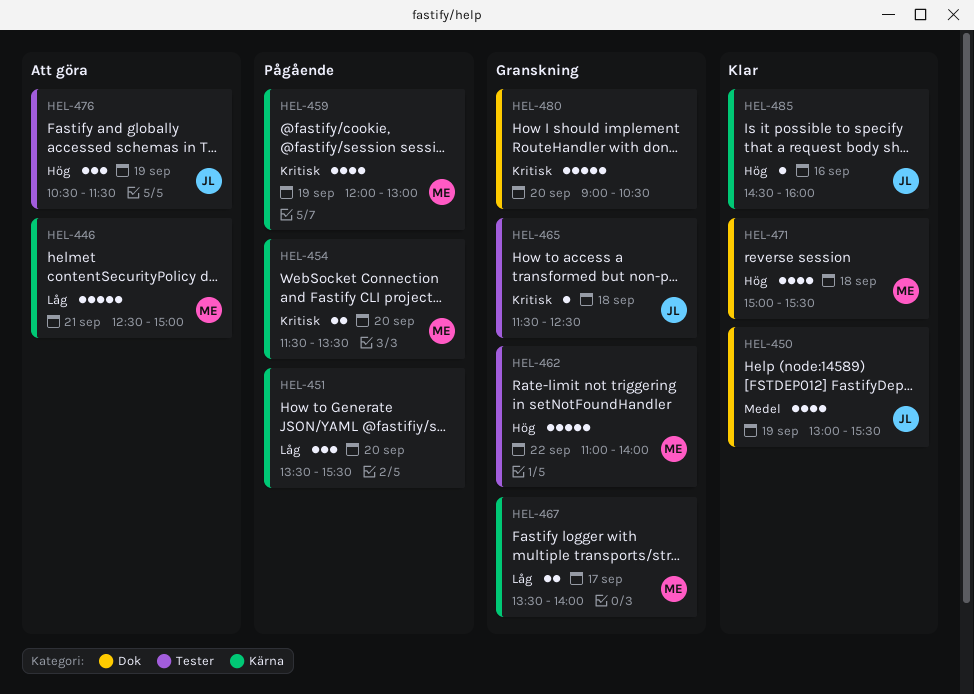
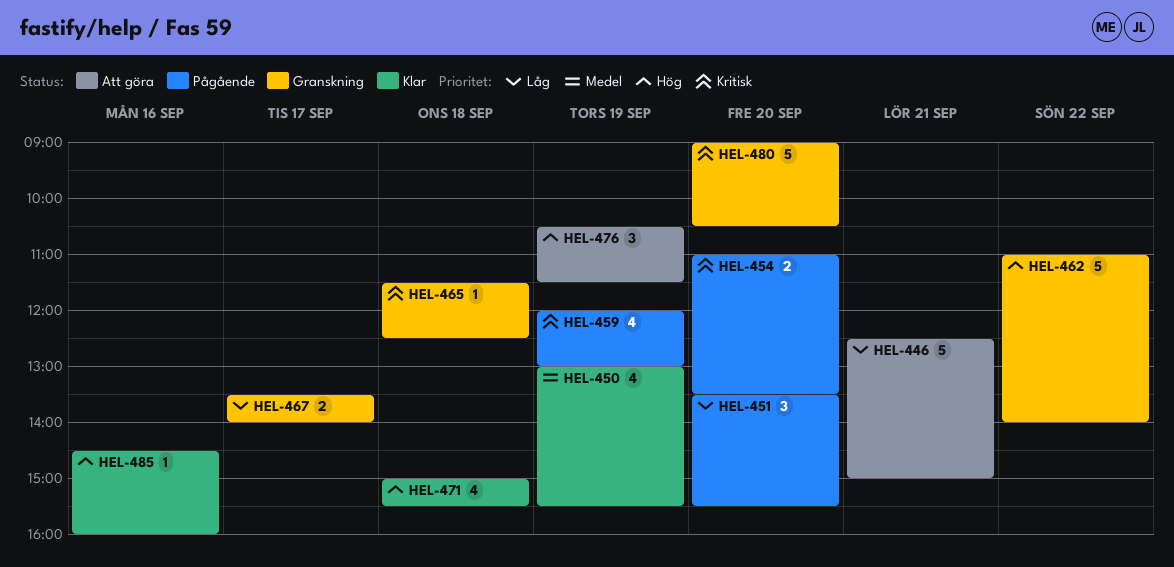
HEL-454, begins: 11:30 -> 11:00

